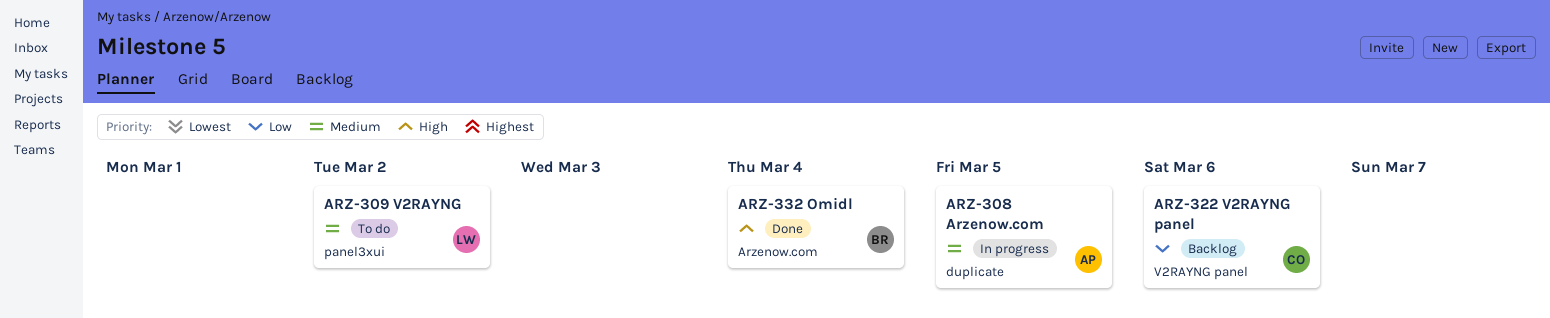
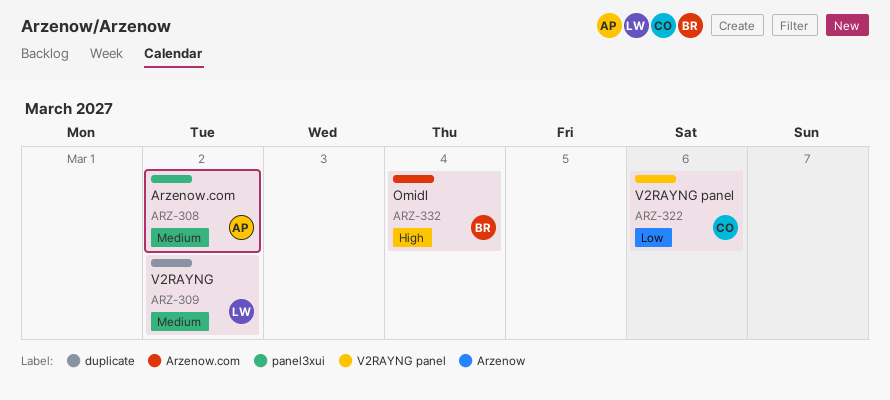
ARZ-308, label: duplicate -> panel3xui
ARZ-308, due: Mar 5 -> Mar 2
ARZ-309, label: panel3xui -> duplicate

